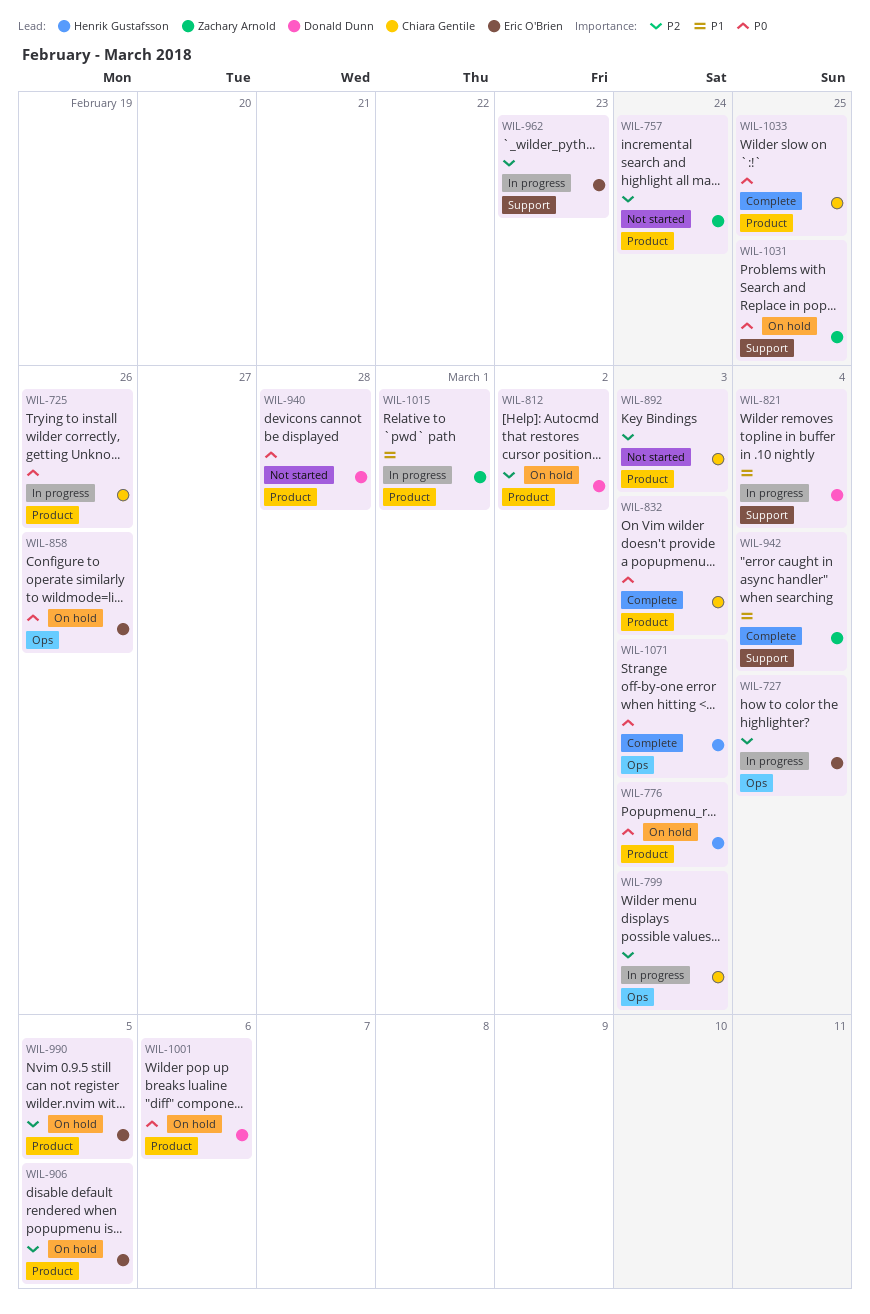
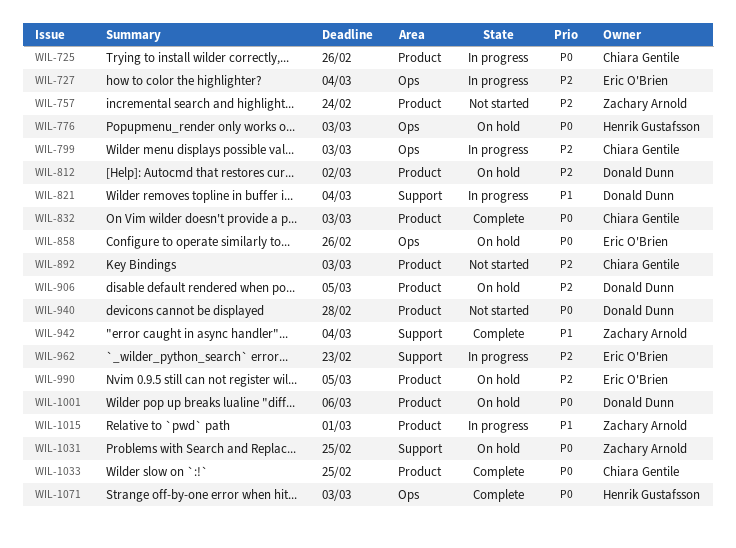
WIL-776, label: Product -> Ops
WIL-906, owner: Eric O'Brien -> Donald Dunn

